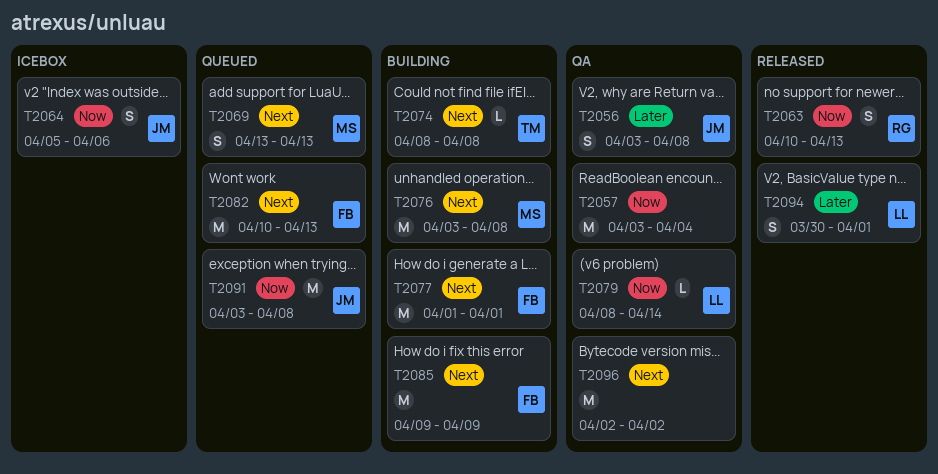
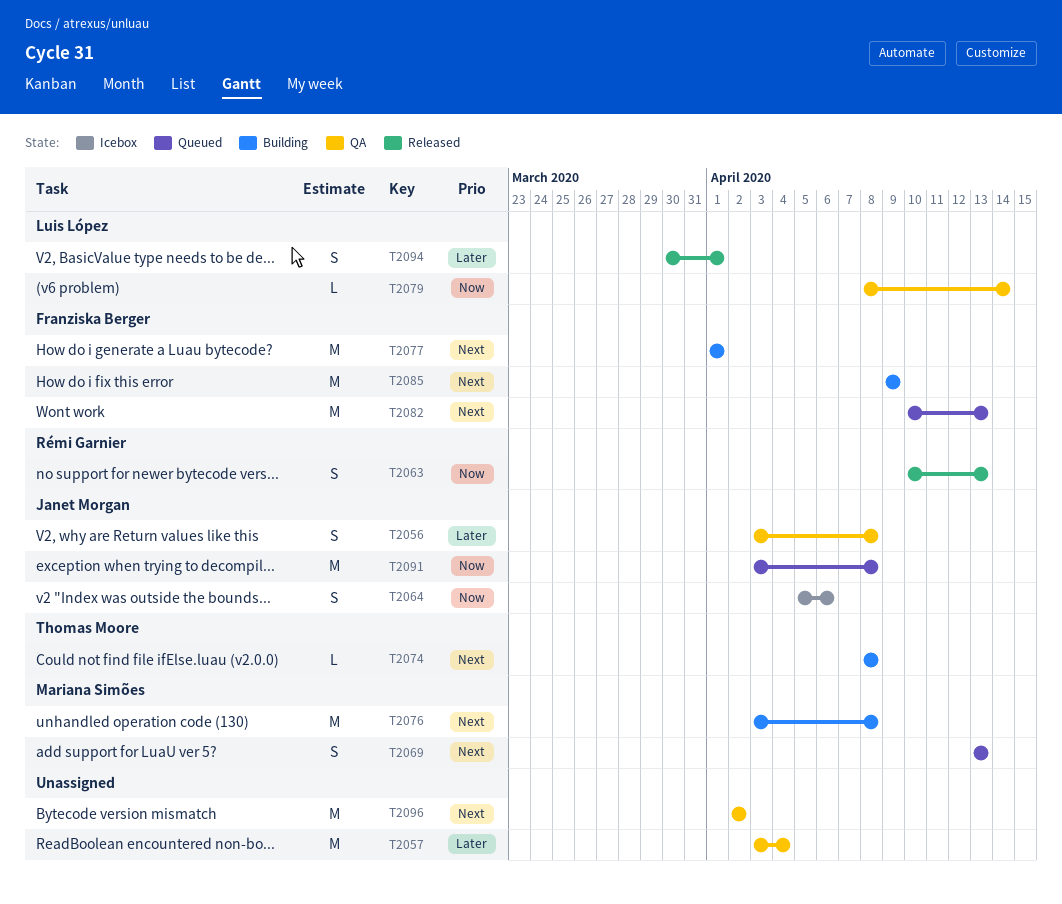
T2057, priority: Now -> Later

